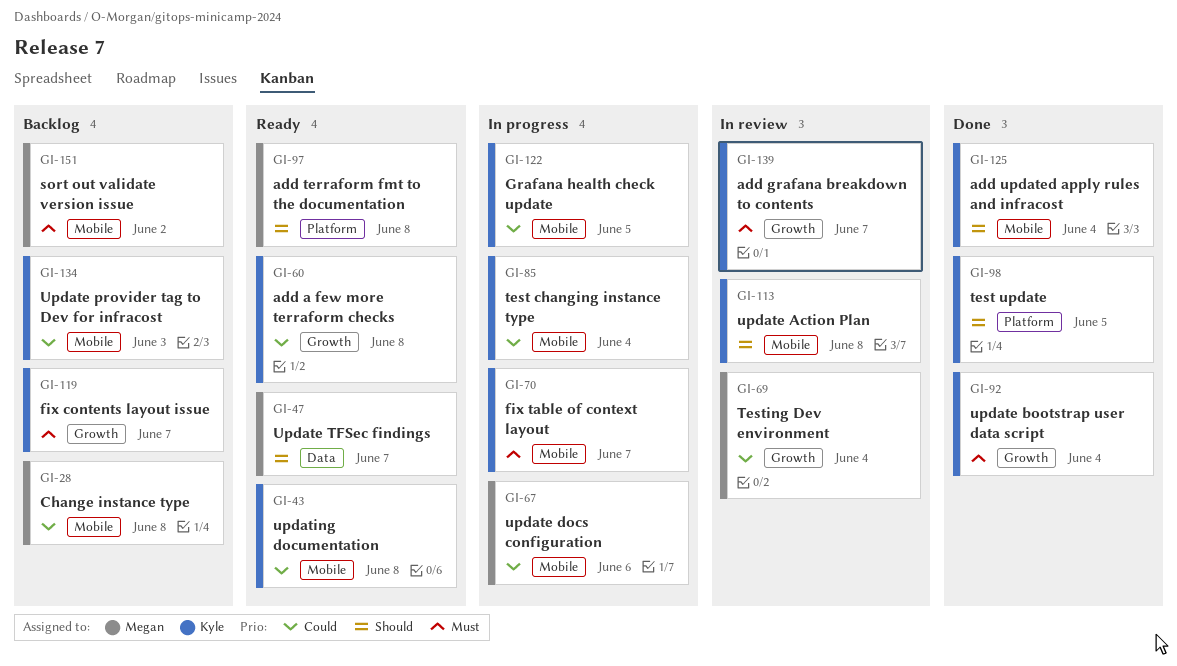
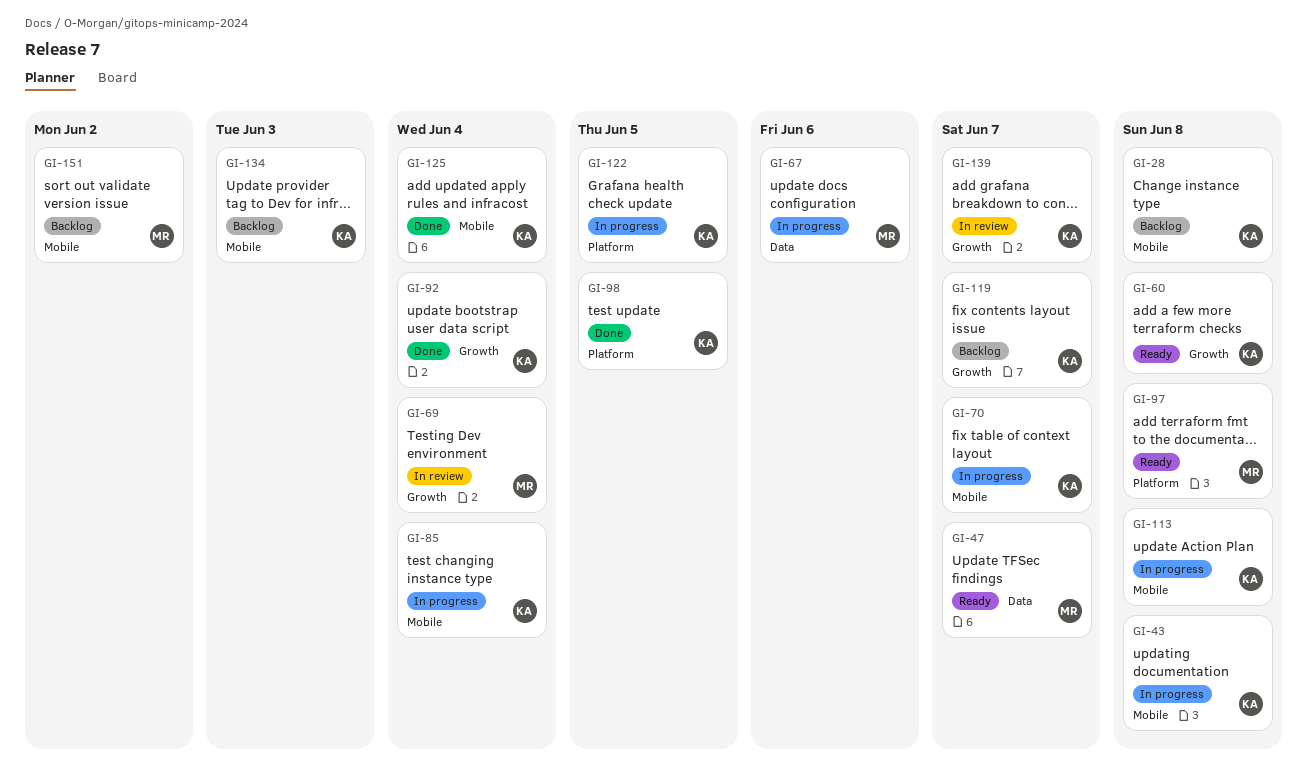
GI-28, owner: Megan -> Kyle
GI-43, status: Ready -> In progress
GI-67, label: Mobile -> Data
GI-113, status: In review -> In progress
GI-122, label: Mobile -> Platform

